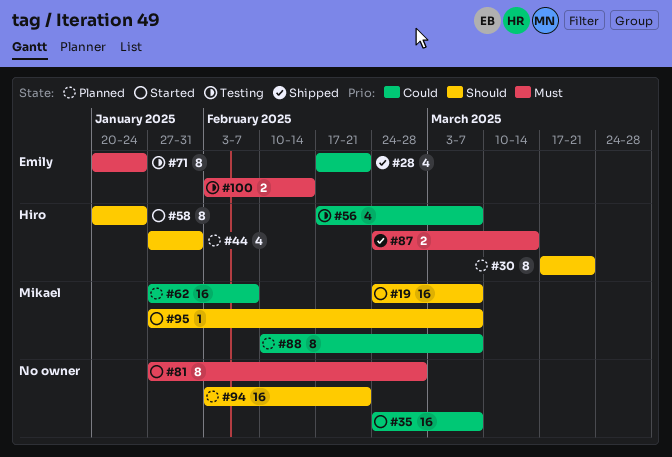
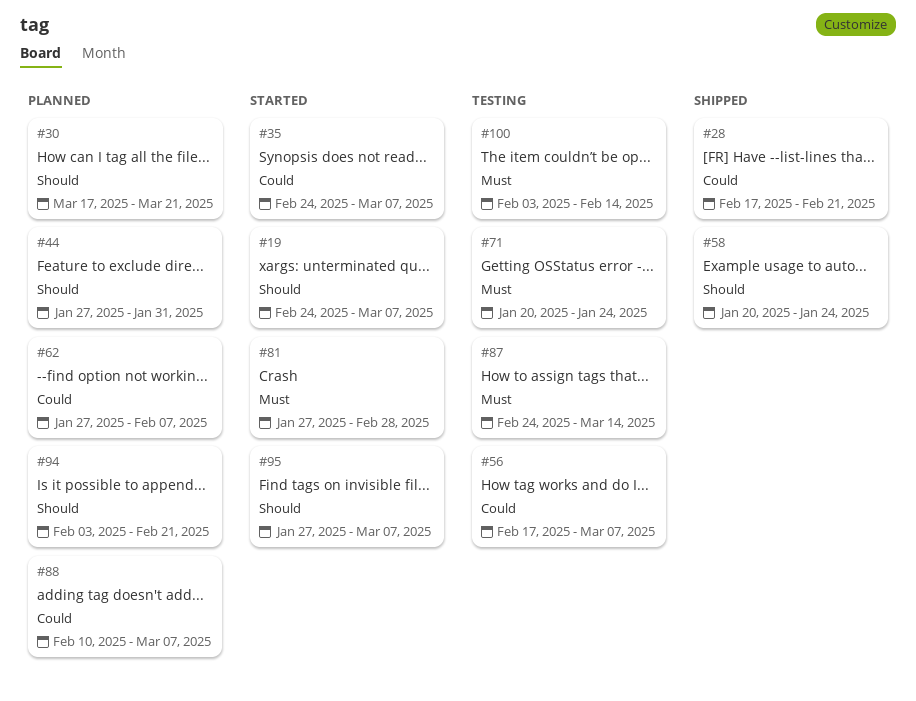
#58, status: Started -> Shipped
#87, status: Shipped -> Testing

